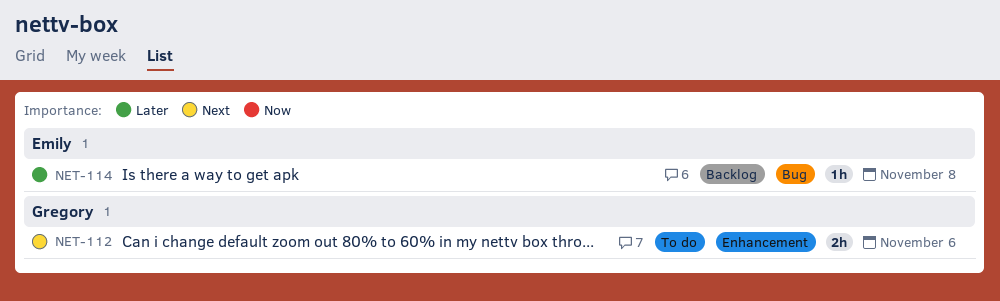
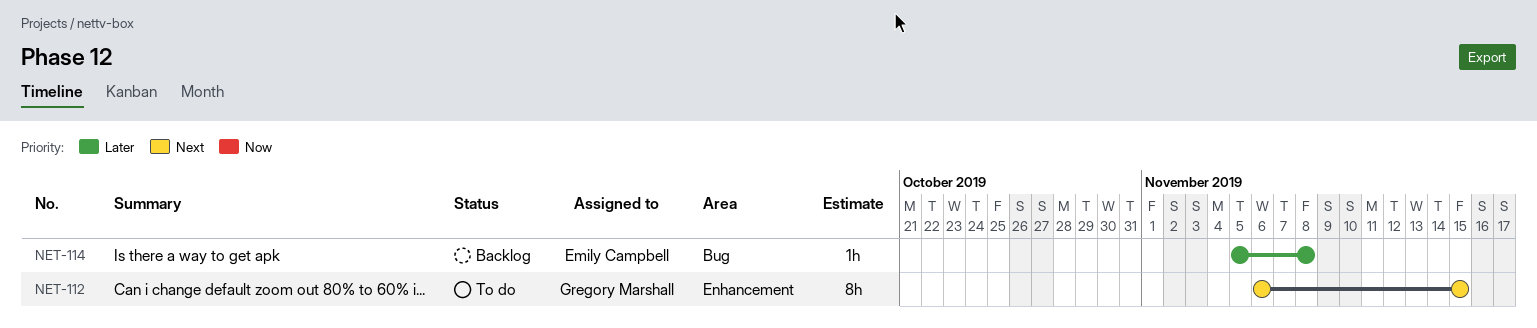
NET-112, estimate: 2h -> 8h
NET-112, due: Nov 6 -> Nov 15

